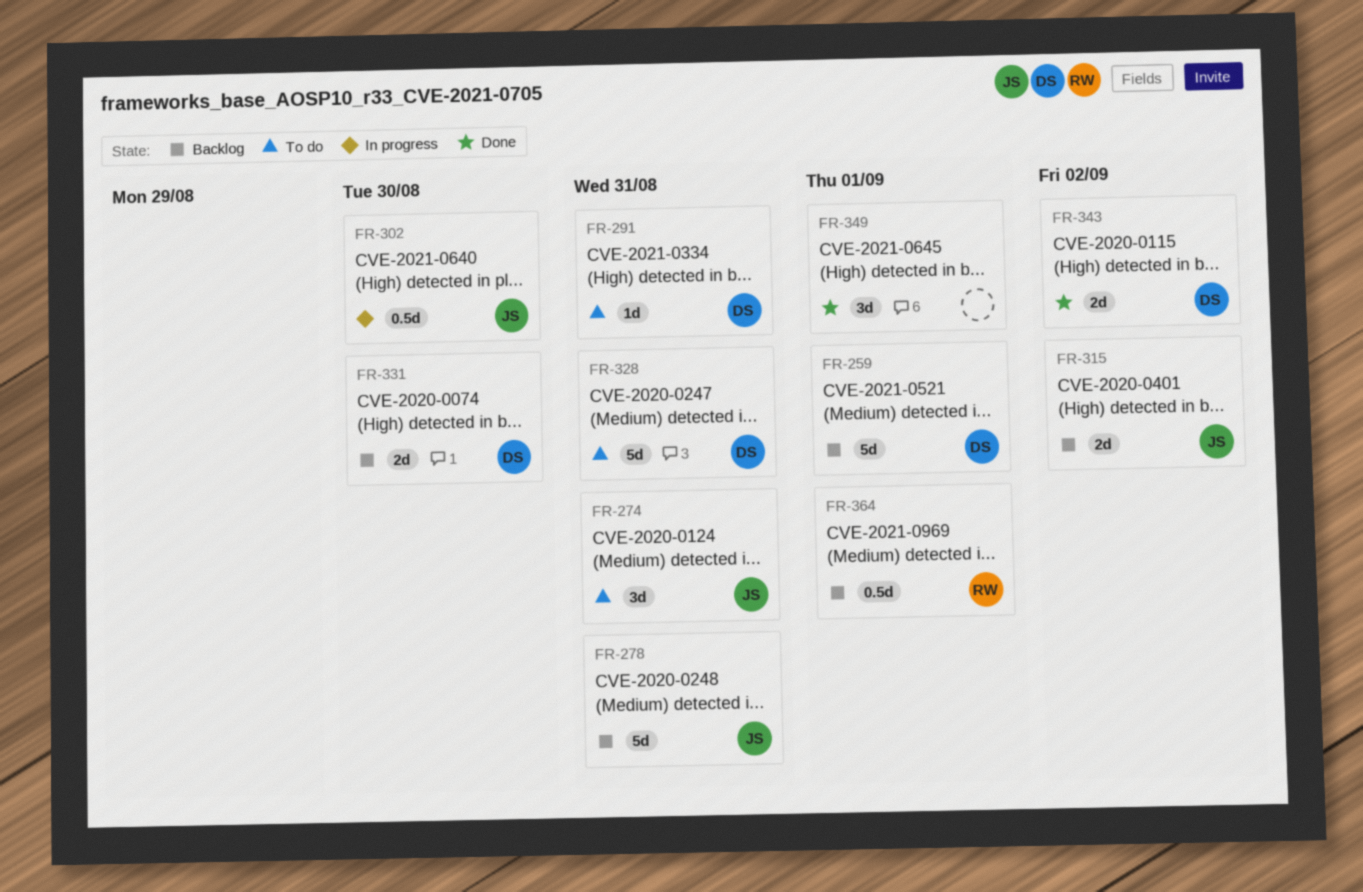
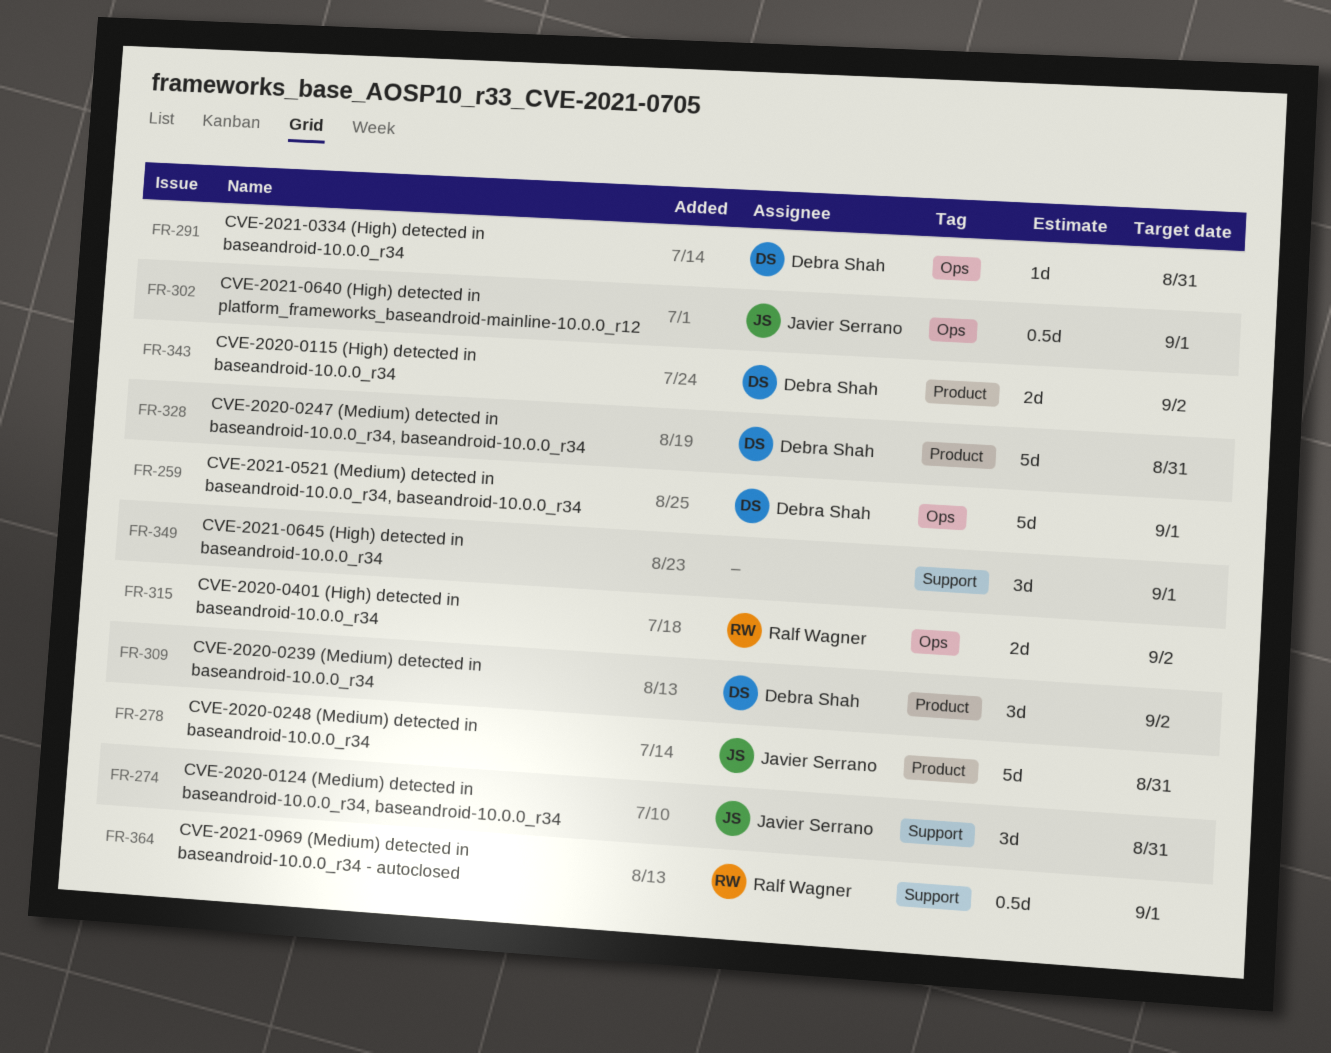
FR-302, due: Aug 30 -> Sep 1
FR-309: none -> present
FR-315, owner: Javier Serrano -> Ralf Wagner
FR-331: present -> none

